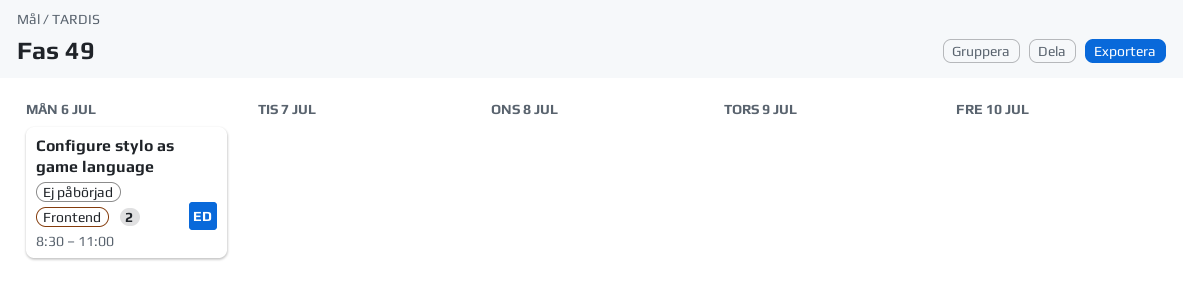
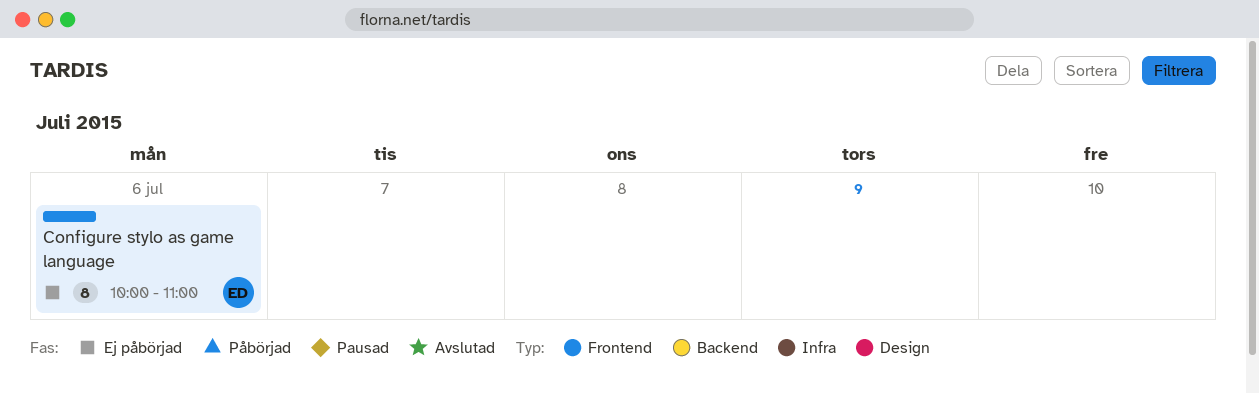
Configure stylo as game language, estimate: 2 -> 8
Configure stylo as game language, begins: 08:30 -> 10:00

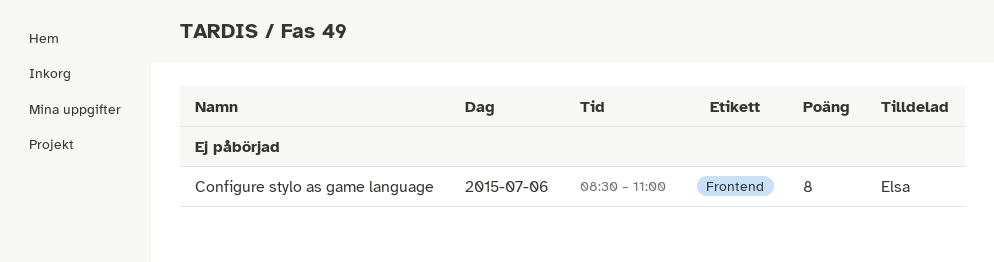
Configure stylo as game language, begins: 10:00 -> 08:30

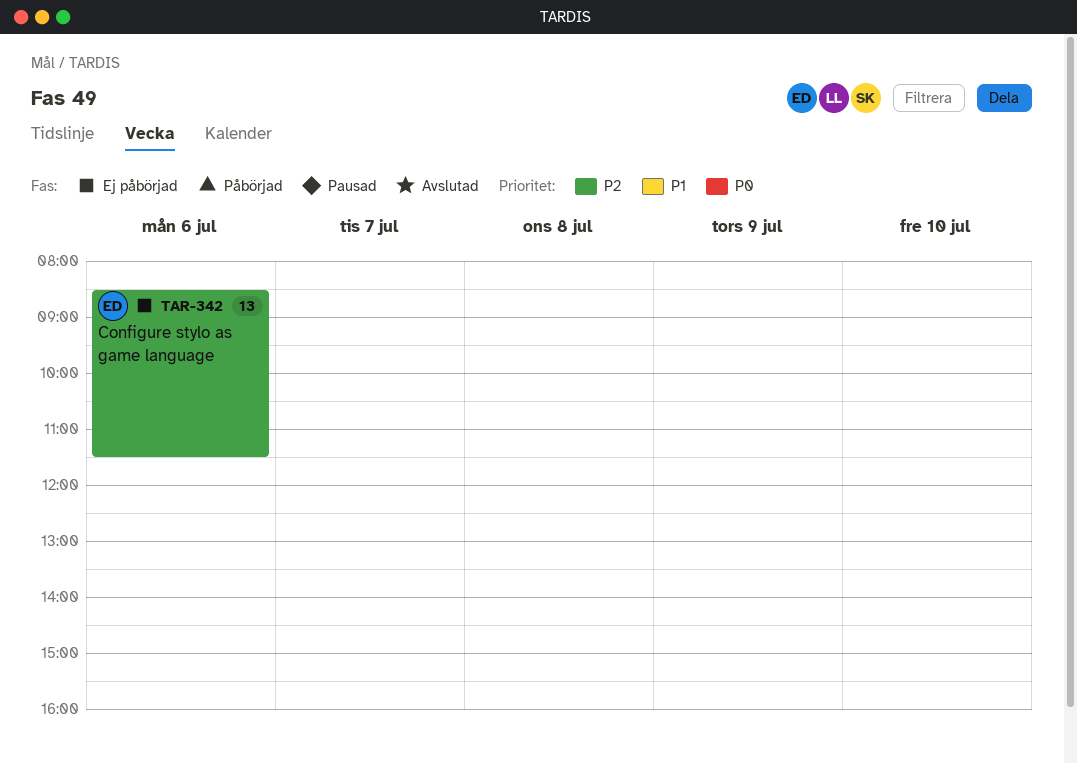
Configure stylo as game language, estimate: 8 -> 13
Configure stylo as game language, ends: 11:00 -> 11:30

